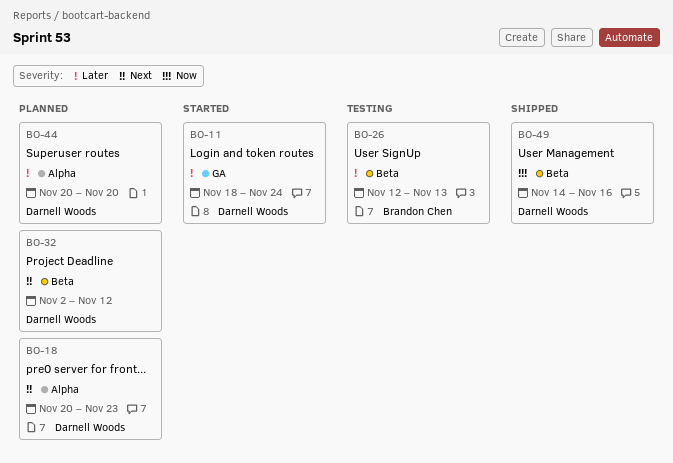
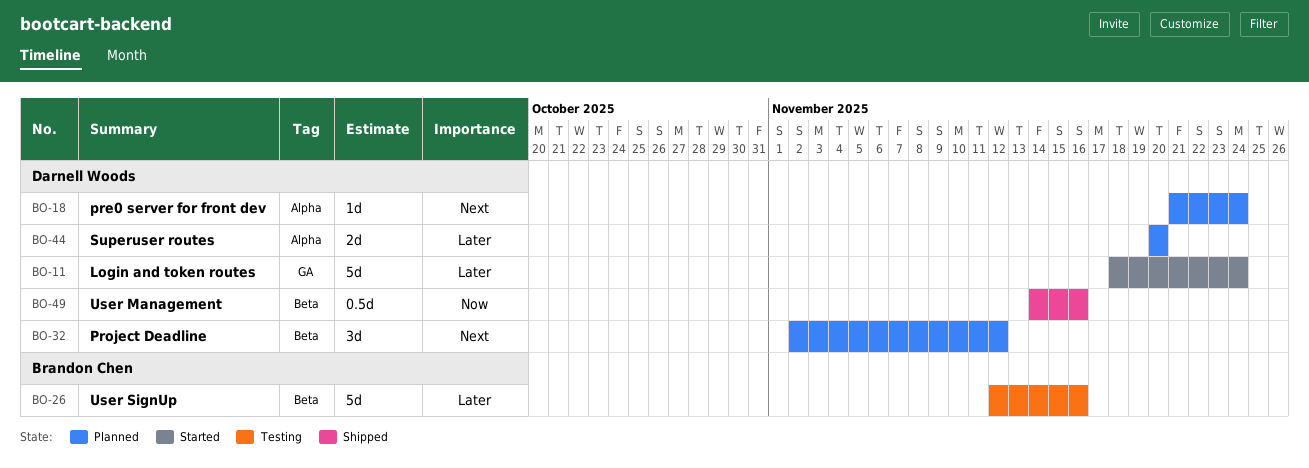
BO-18, start: Nov 20 -> Nov 21
BO-18, due: Nov 23 -> Nov 24
BO-26, due: Nov 13 -> Nov 16

